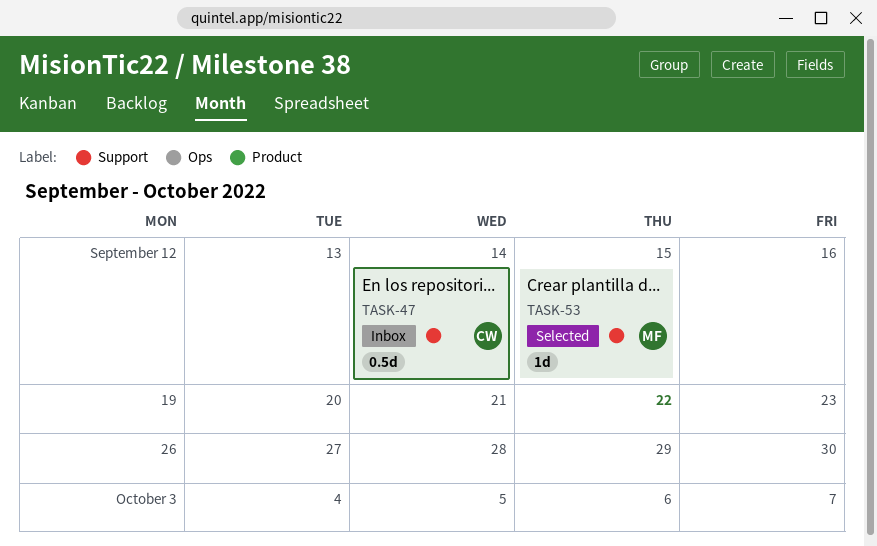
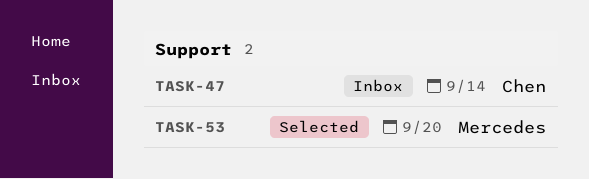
TASK-53, due: Sep 15 -> Sep 20

